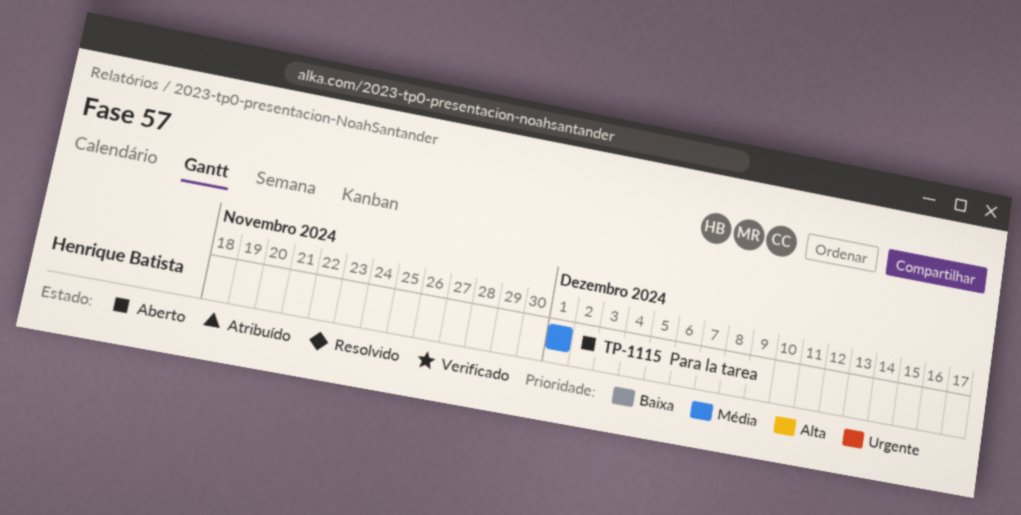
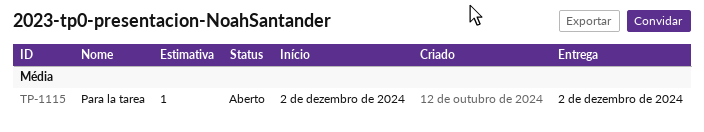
TP-1115, start: Dec 1 -> Dec 2
TP-1115, due: Dec 1 -> Dec 2

